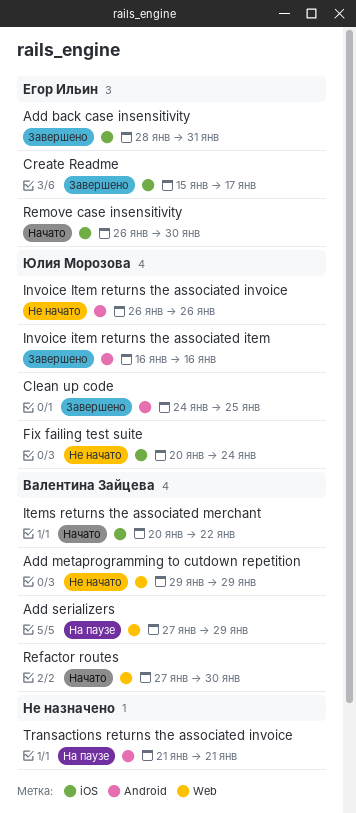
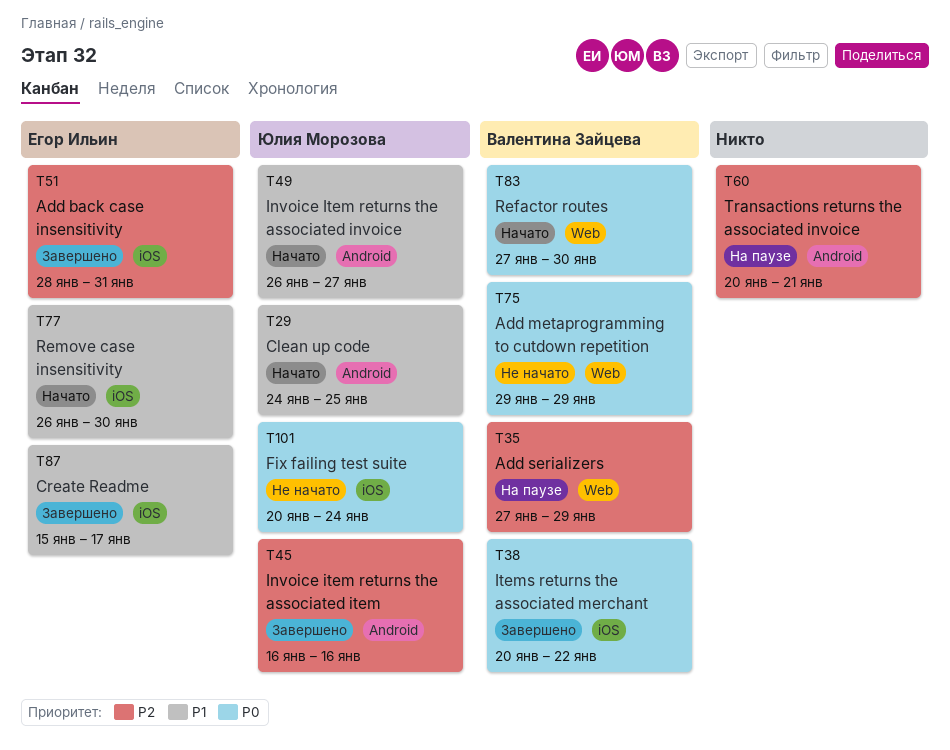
Clean up code, status: Завершено -> Начато
Invoice Item returns the associated invoice, status: Не начато -> Начато
Invoice Item returns the associated invoice, due: Jan 26 -> Jan 27
Items returns the associated merchant, status: Начато -> Завершено
Transactions returns the associated invoice, start: Jan 21 -> Jan 20

